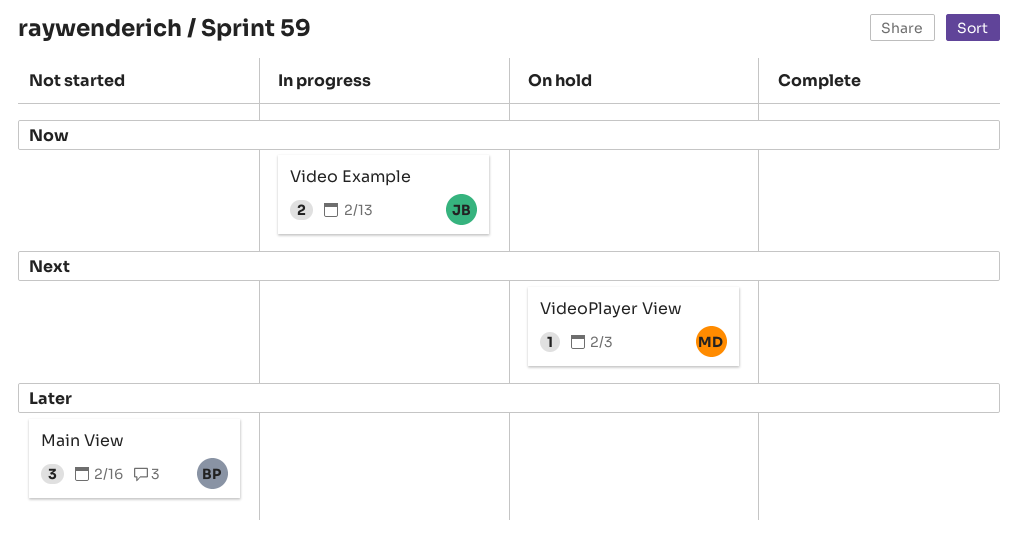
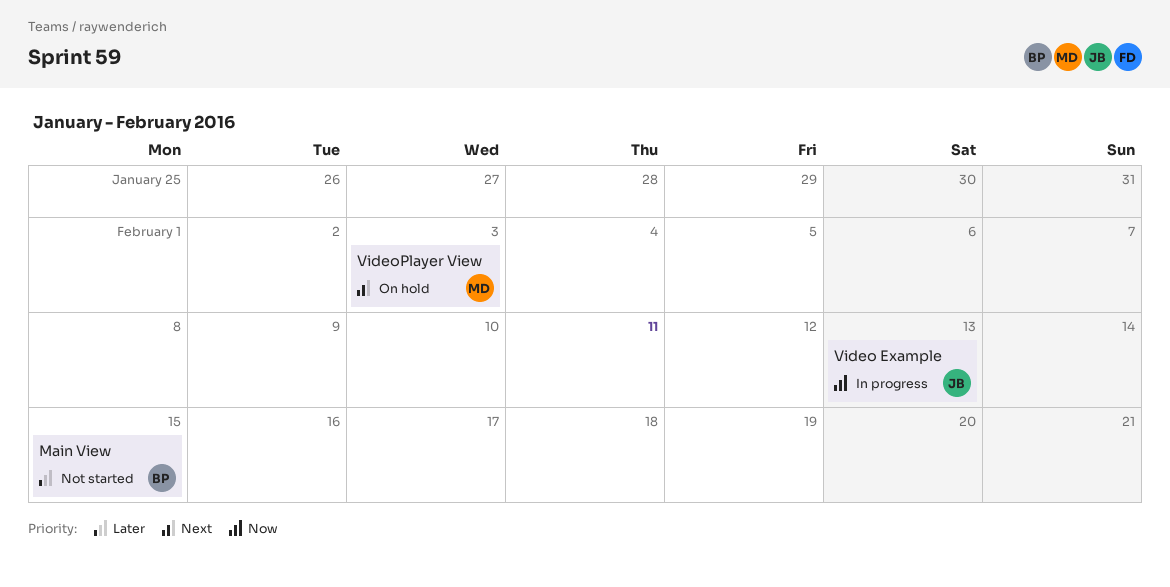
Main View, due: Feb 16 -> Feb 15

